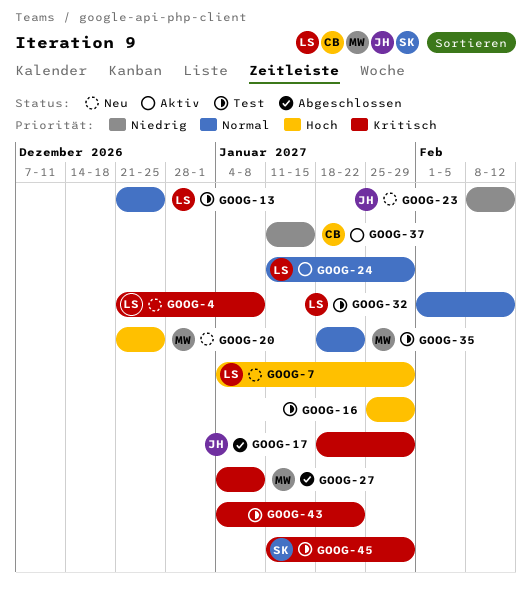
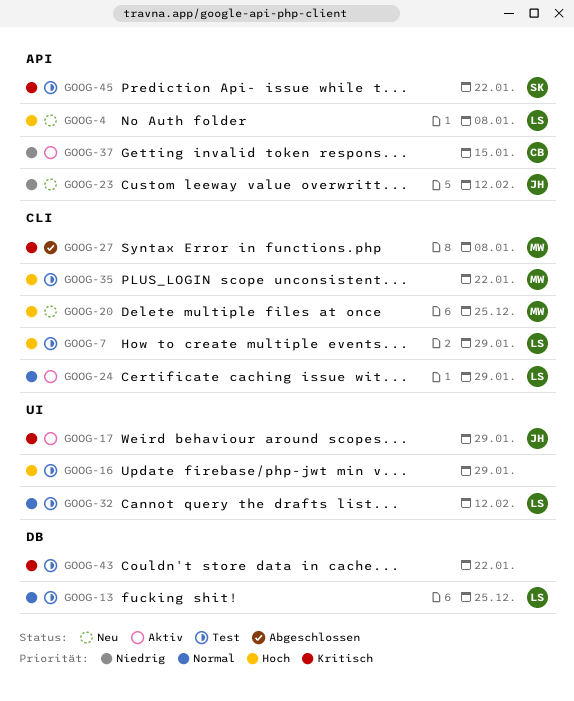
GOOG-4, priority: Kritisch -> Hoch
GOOG-7, status: Neu -> Test
GOOG-17, status: Abgeschlossen -> Aktiv
GOOG-35, priority: Normal -> Hoch
GOOG-45, due: Jan 29 -> Jan 22

